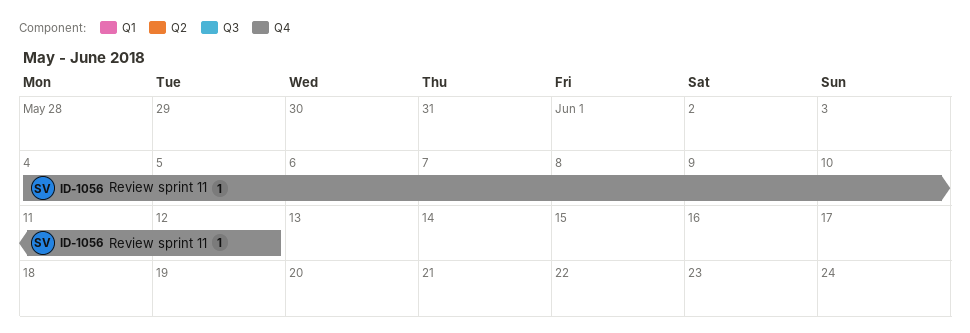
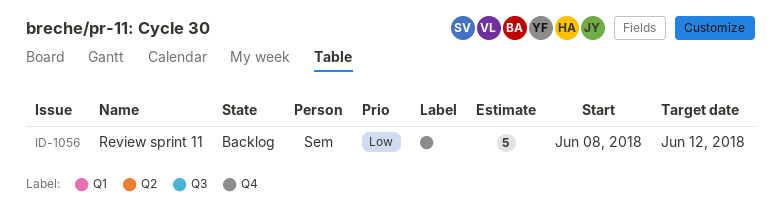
ID-1056, estimate: 1 -> 5
ID-1056, start: Jun 4 -> Jun 8

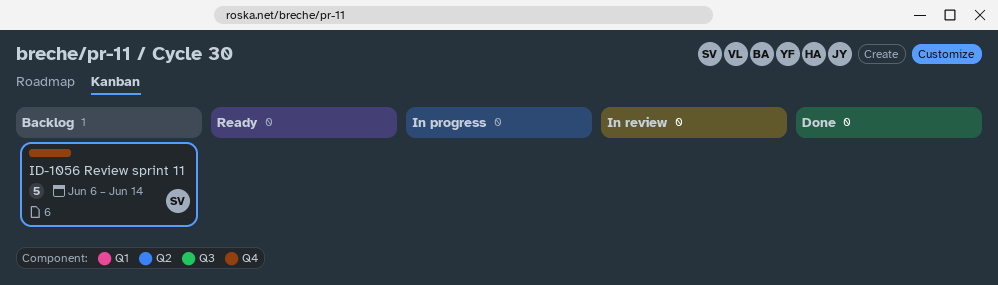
ID-1056, start: Jun 8 -> Jun 6
ID-1056, due: Jun 12 -> Jun 14

